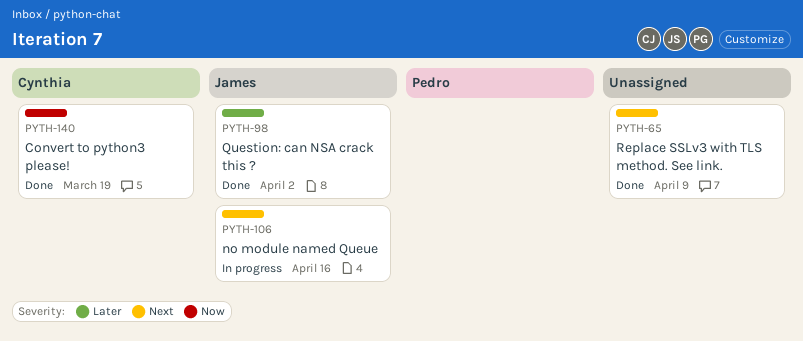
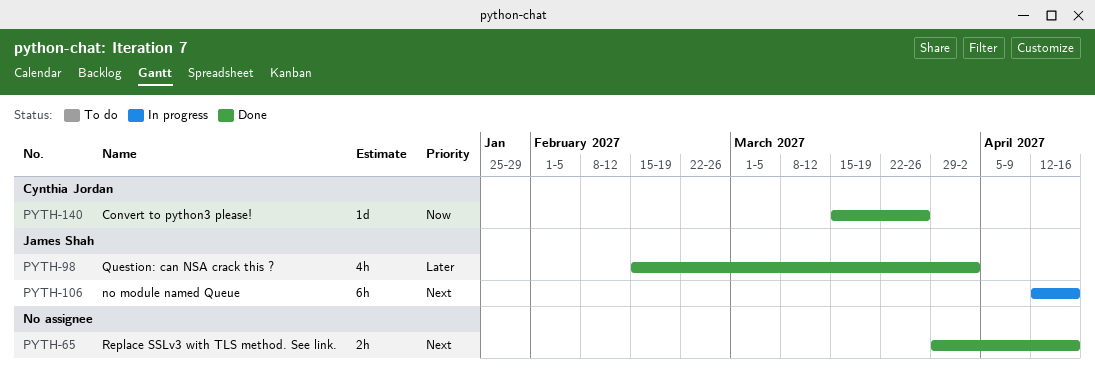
PYTH-65, due: Apr 9 -> Apr 16
PYTH-140, due: Mar 19 -> Mar 26

